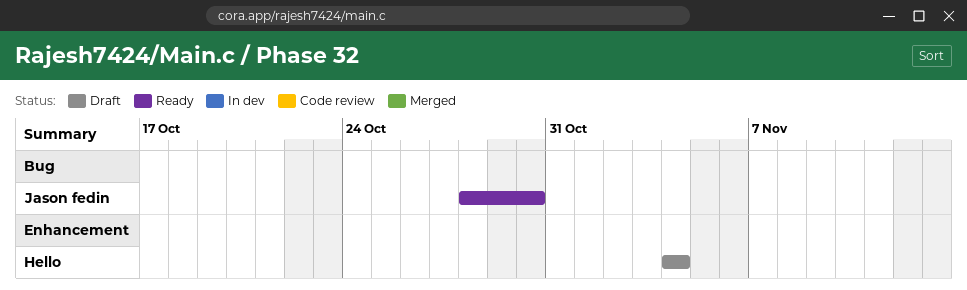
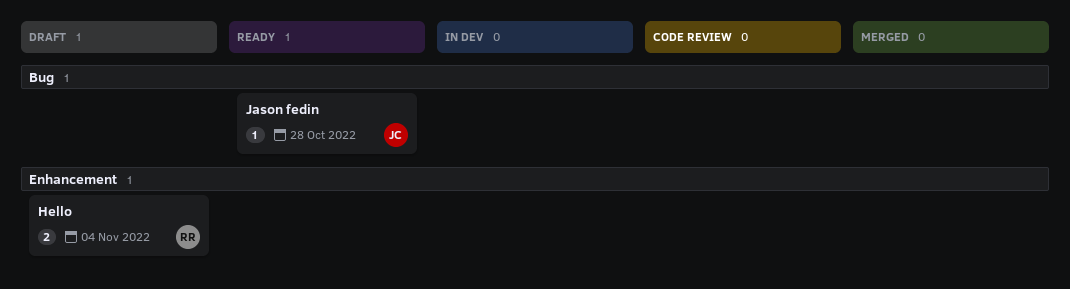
Jason fedin, due: Oct 30 -> Oct 28

